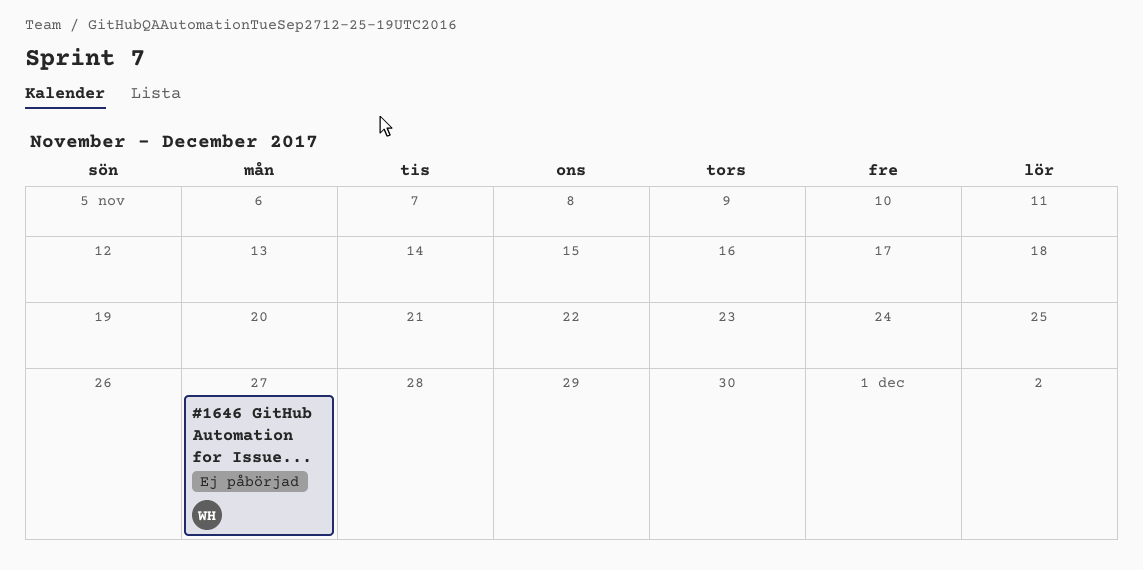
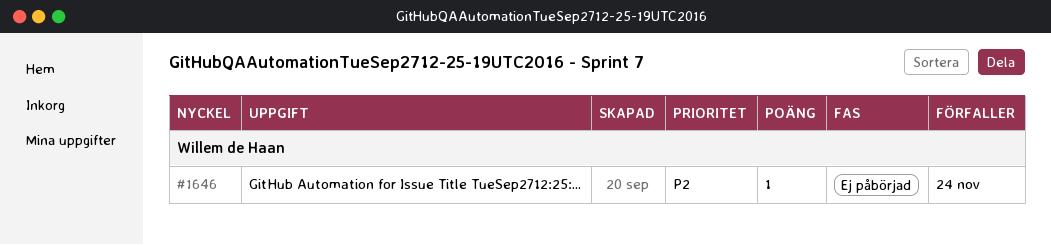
#1646, due: Nov 27 -> Nov 24

